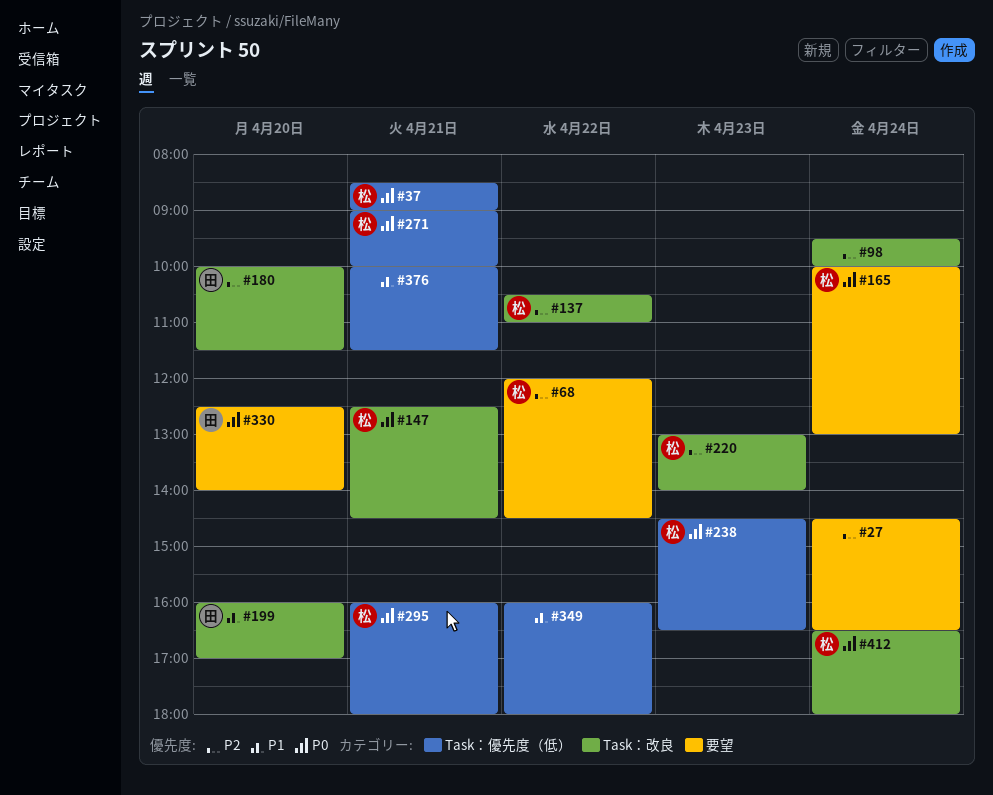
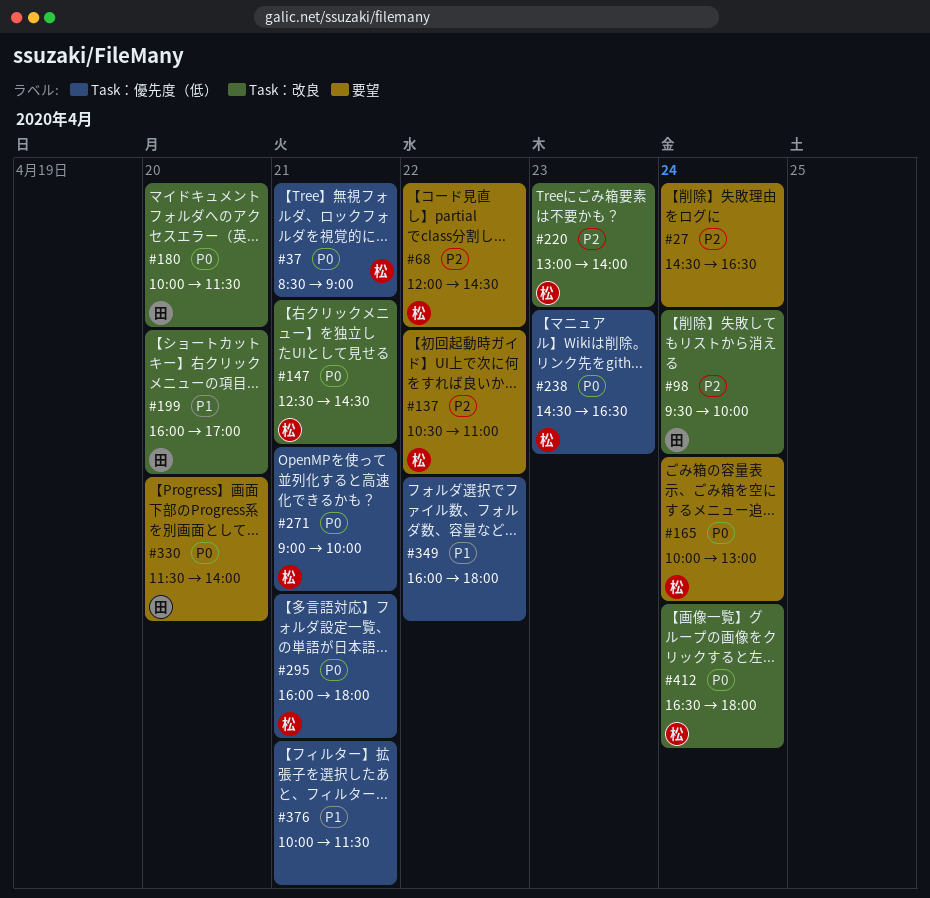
#98, owner: none -> 田
#137, label: Task：改良 -> 要望
#180, priority: P2 -> P0
#330, begins: 12:30 -> 11:30

